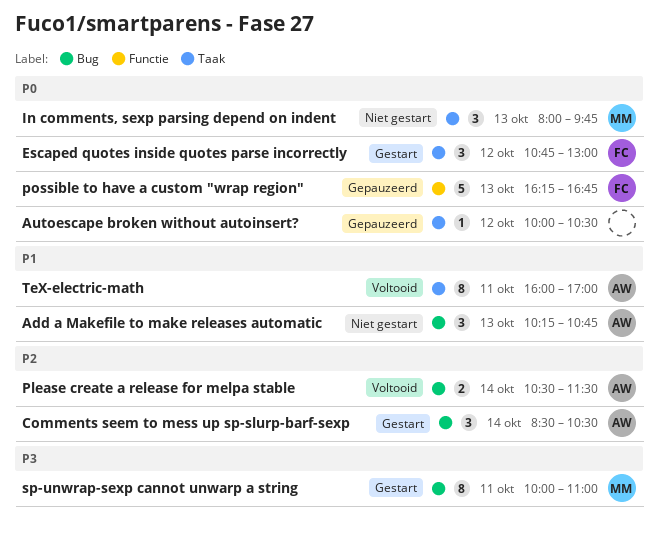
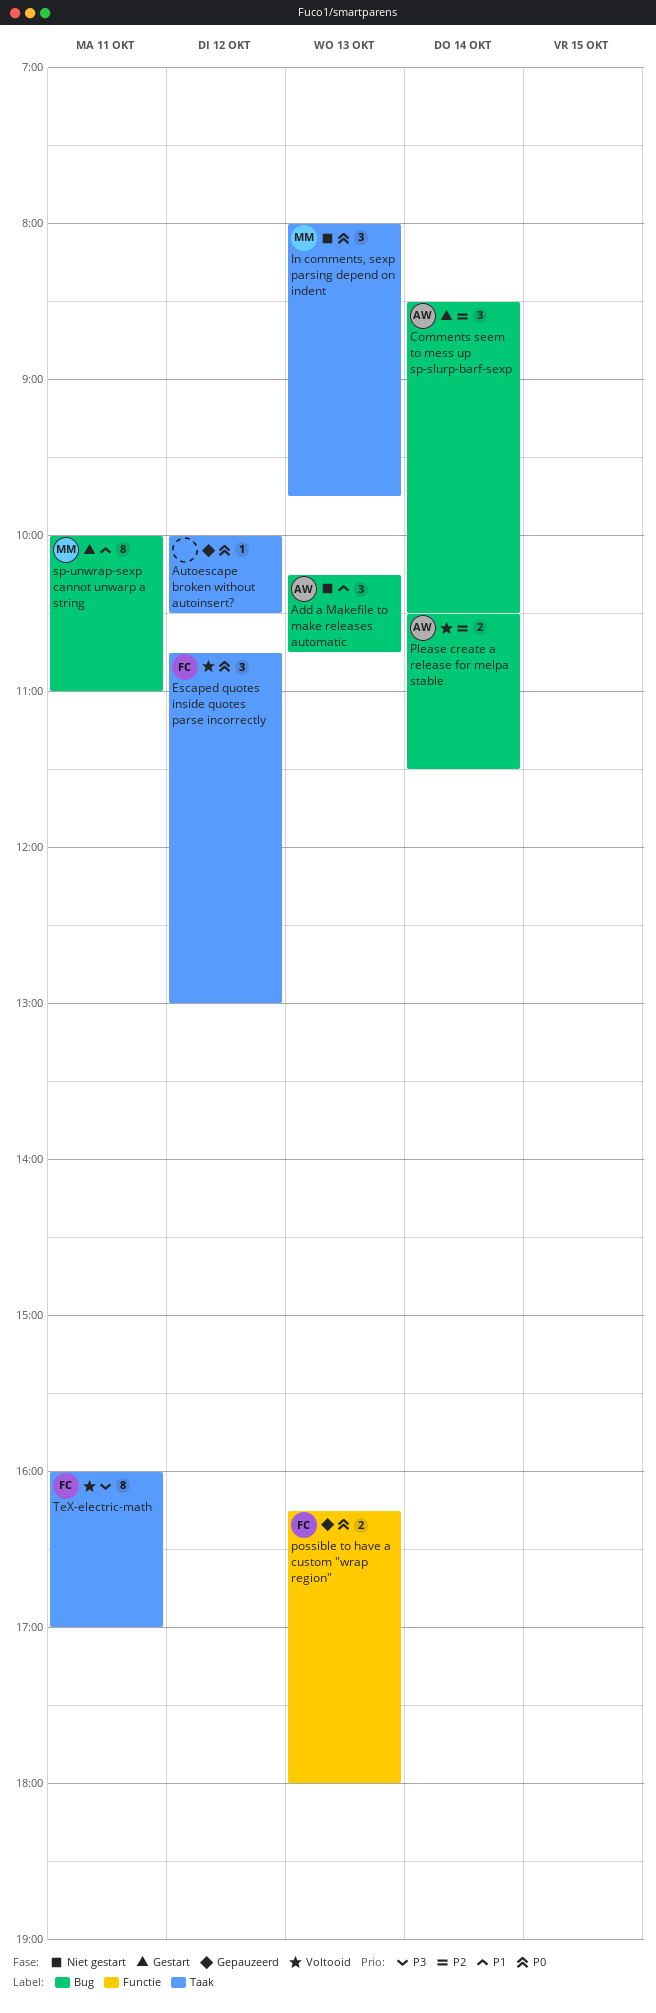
Escaped quotes inside quotes parse incorrectly, status: Gestart -> Voltooid
possible to have a custom "wrap region", estimate: 5 -> 2
possible to have a custom "wrap region", ends: 16:45 -> 18:00
sp-unwrap-sexp cannot unwarp a string, priority: P3 -> P1
TeX-electric-math, owner: AW -> FC
TeX-electric-math, priority: P1 -> P3

